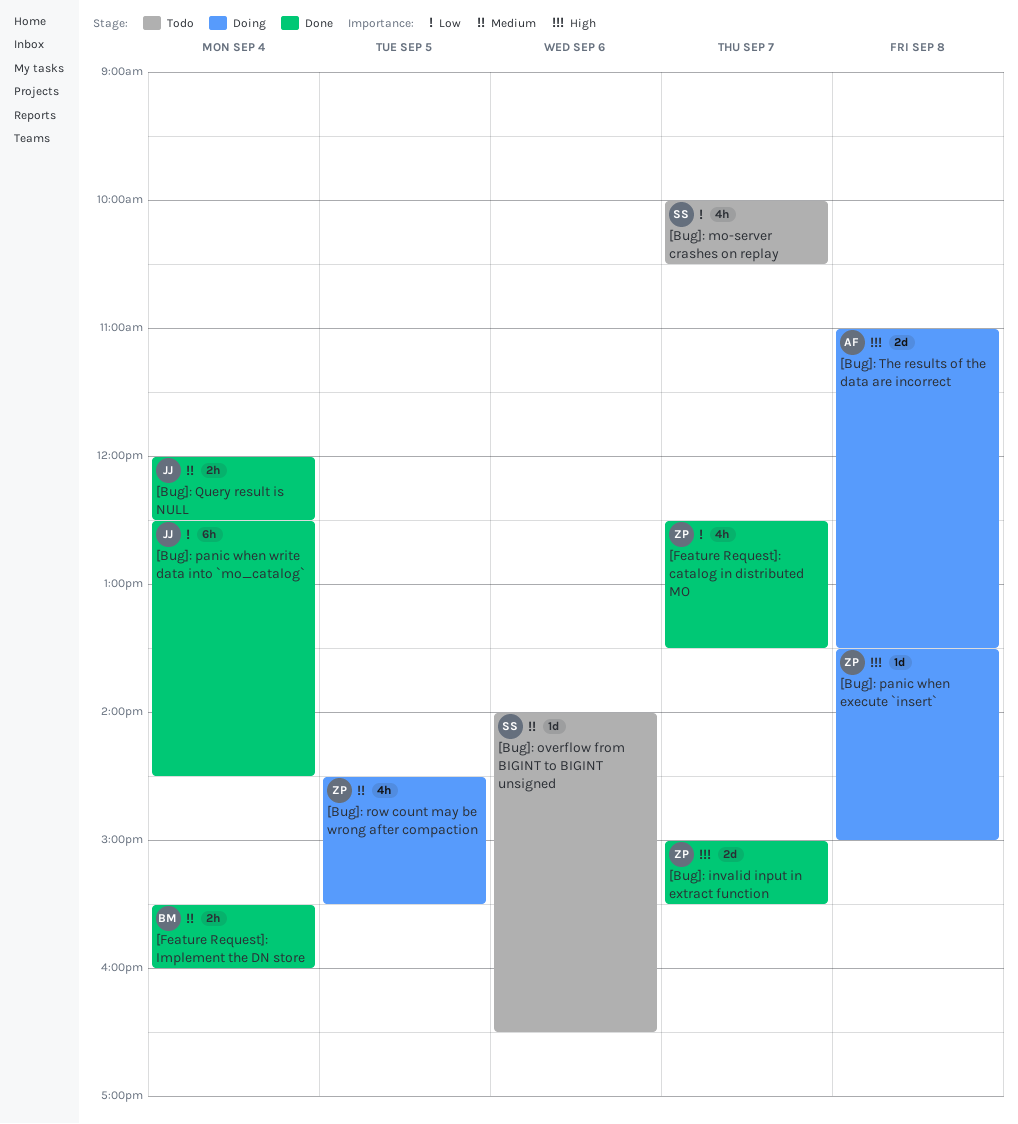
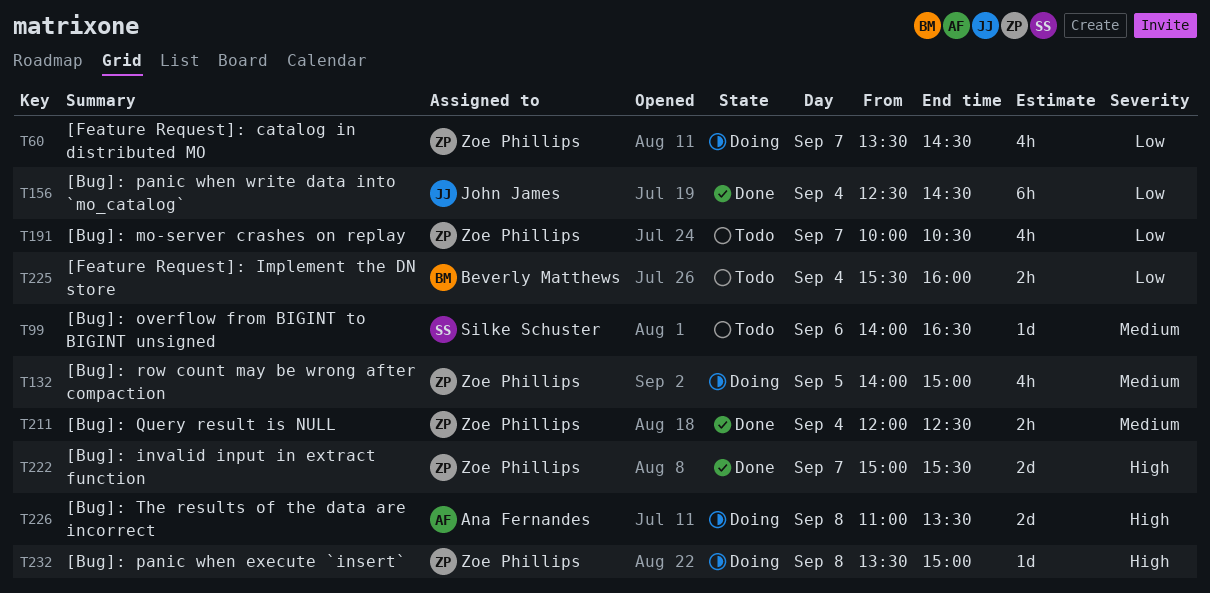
[Bug]: mo-server crashes on replay, owner: Silke Schuster -> Zoe Phillips
[Bug]: Query result is NULL, owner: John James -> Zoe Phillips
[Bug]: row count may be wrong after compaction, begins: 14:30 -> 14:00
[Bug]: row count may be wrong after compaction, ends: 15:30 -> 15:00
[Feature Request]: catalog in distributed MO, status: Done -> Doing
[Feature Request]: catalog in distributed MO, begins: 12:30 -> 13:30
[Feature Request]: catalog in distributed MO, ends: 13:30 -> 14:30
[Feature Request]: Implement the DN store, status: Done -> Todo
[Feature Request]: Implement the DN store, priority: Medium -> Low

